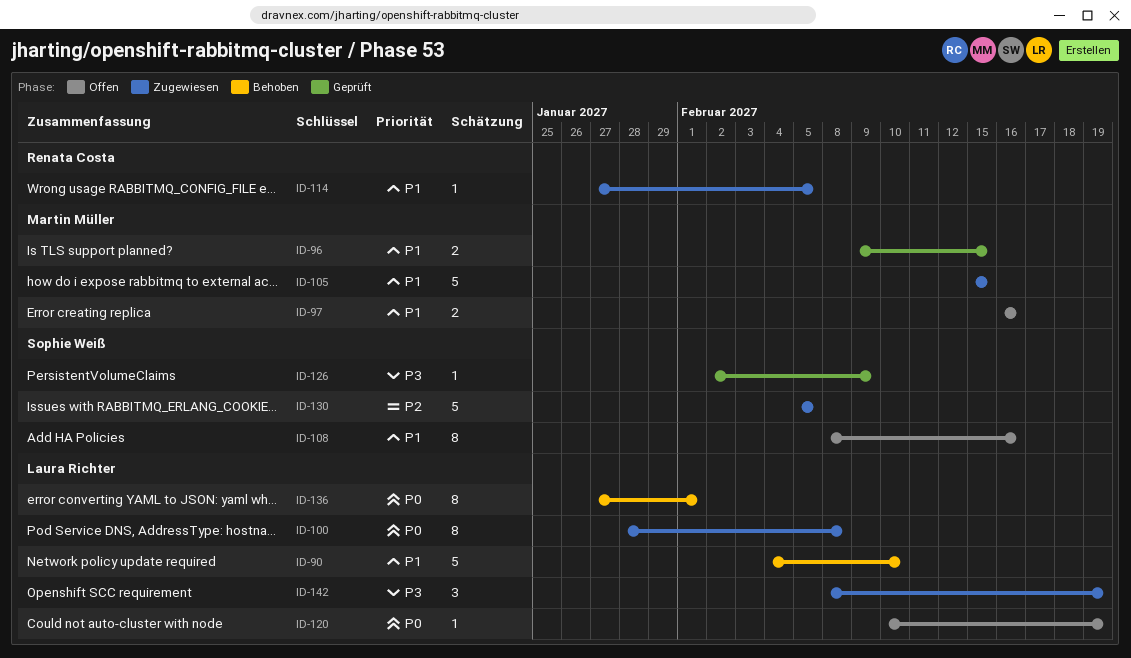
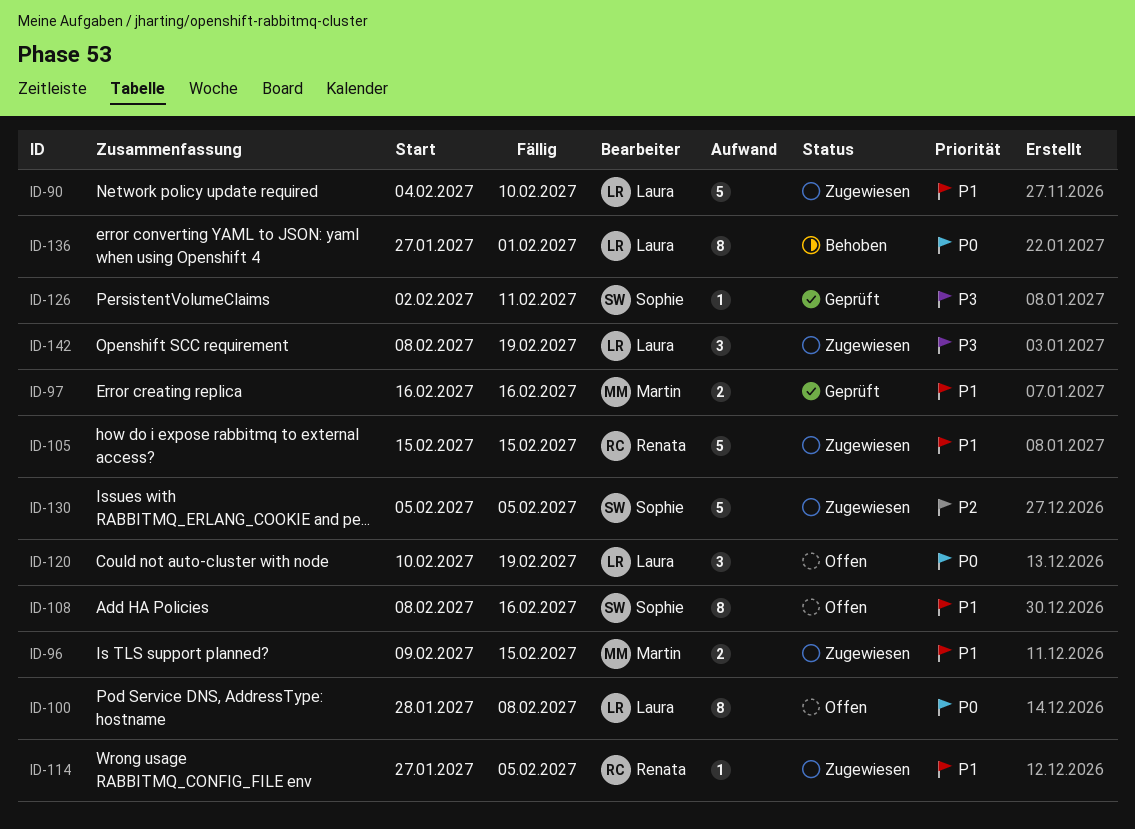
ID-90, status: Behoben -> Zugewiesen
ID-96, status: Geprüft -> Zugewiesen
ID-97, status: Offen -> Geprüft
ID-100, status: Zugewiesen -> Offen
ID-105, owner: Martin Müller -> Renata Costa
ID-120, estimate: 1 -> 3
ID-126, due: Feb 9 -> Feb 11

